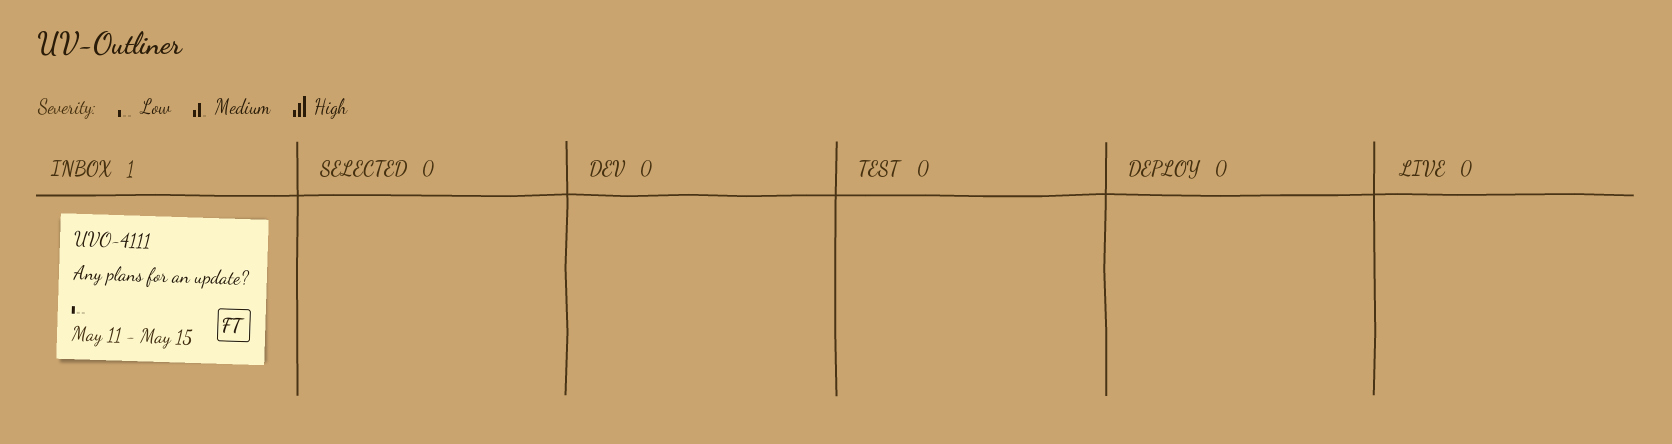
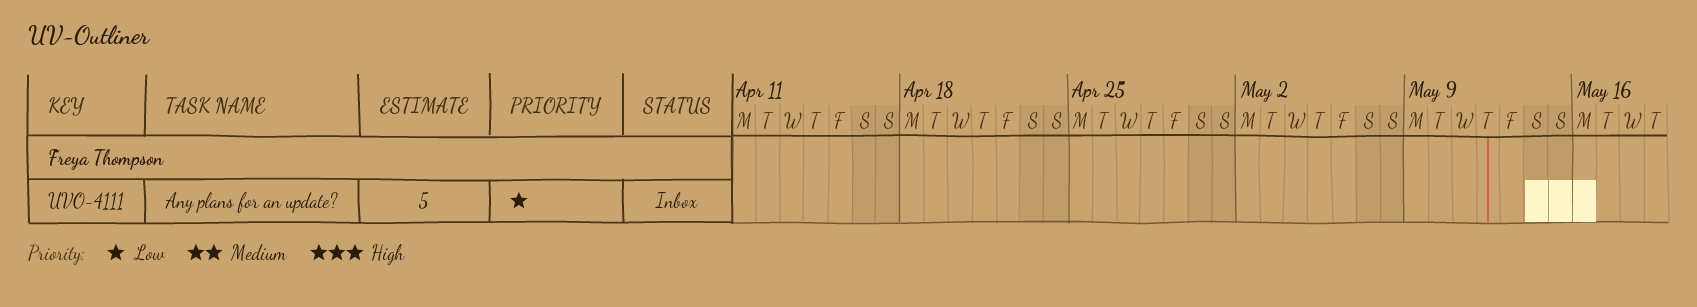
UVO-4111, start: May 11 -> May 14
UVO-4111, due: May 15 -> May 16

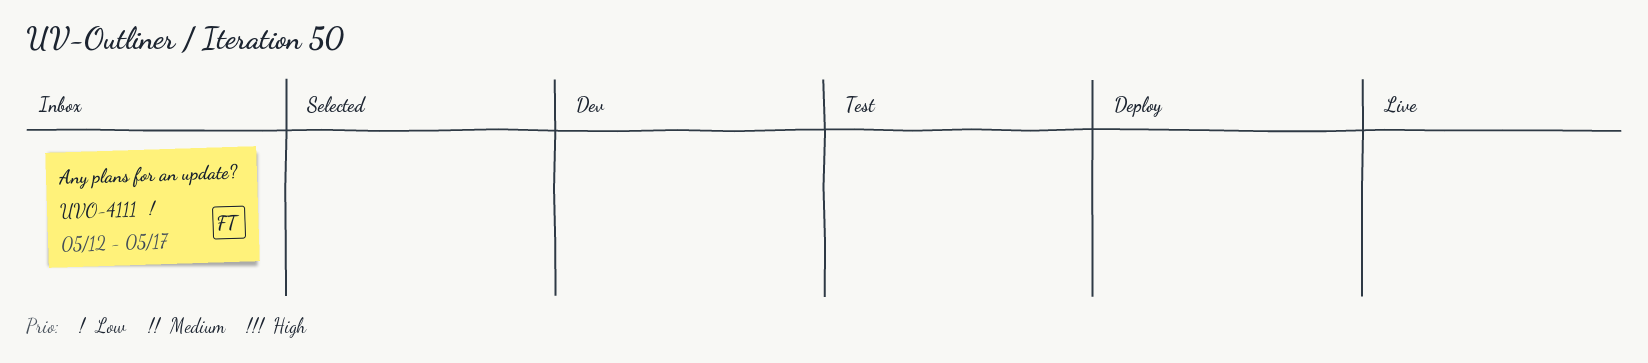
UVO-4111, start: May 14 -> May 12
UVO-4111, due: May 16 -> May 17

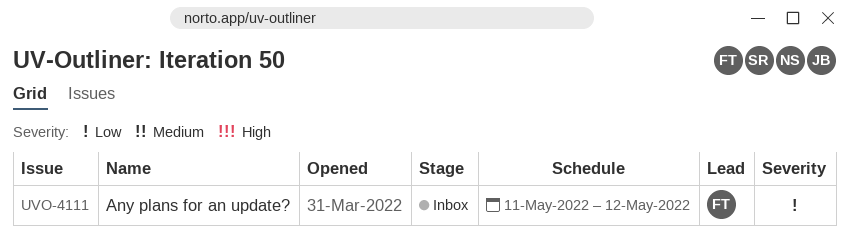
UVO-4111, start: May 12 -> May 11
UVO-4111, due: May 17 -> May 12

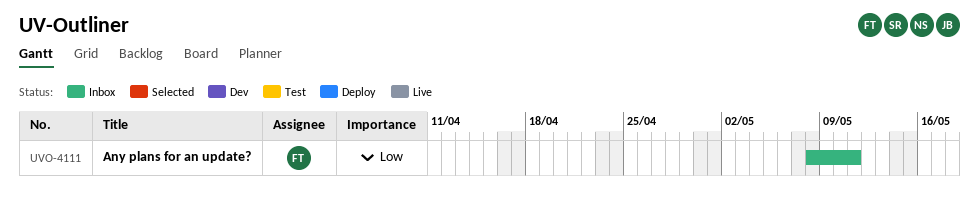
UVO-4111, start: May 11 -> May 8
UVO-4111, due: May 12 -> May 11

